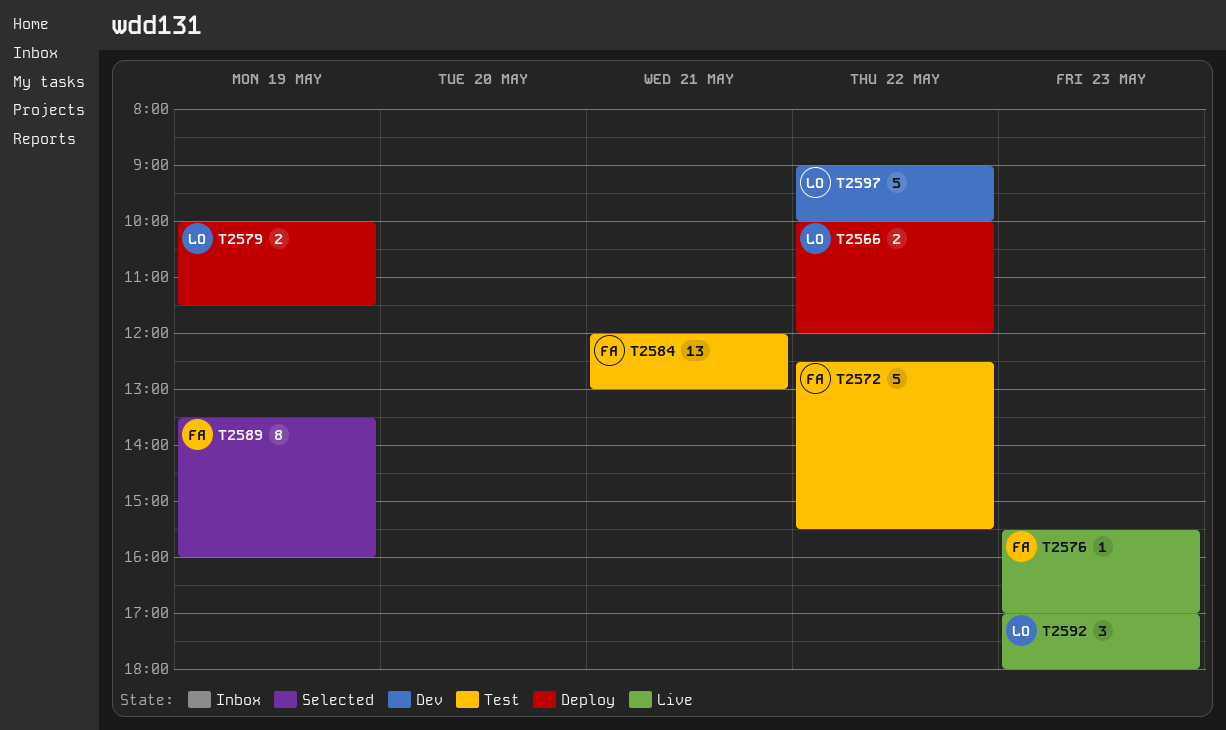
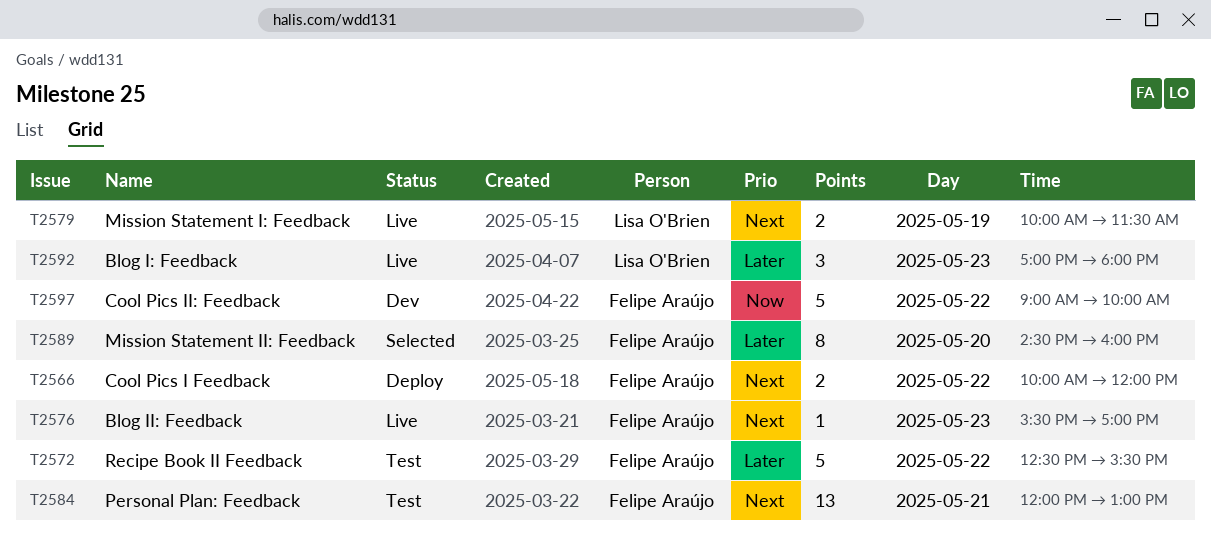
T2566, owner: Lisa O'Brien -> Felipe Araújo
T2579, status: Deploy -> Live
T2589, day: May 19 -> May 20
T2589, begins: 13:30 -> 14:30
T2597, owner: Lisa O'Brien -> Felipe Araújo

